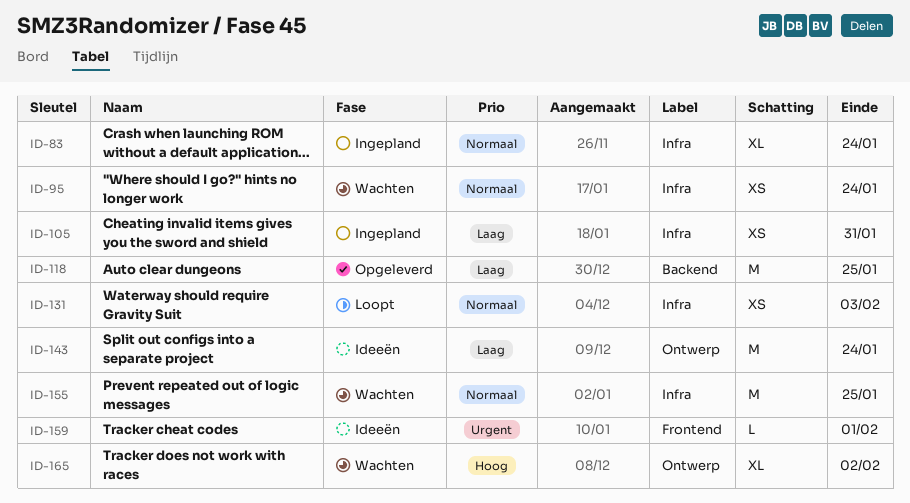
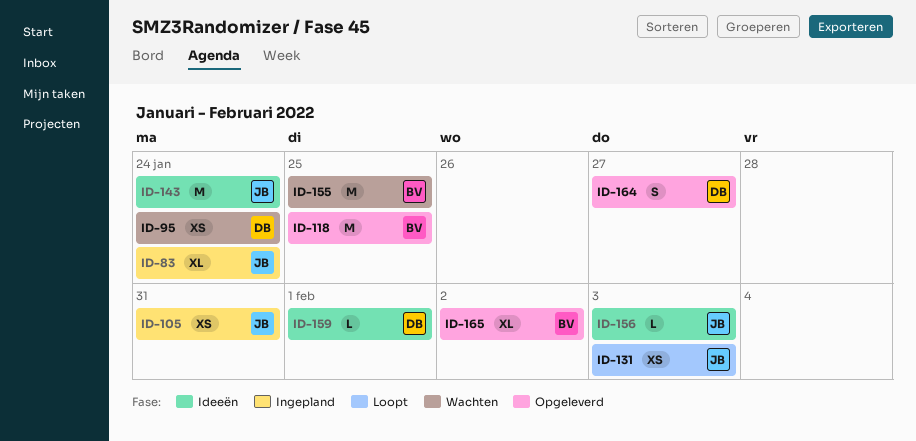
ID-156: none -> present
ID-164: none -> present
ID-165, status: Wachten -> Opgeleverd

